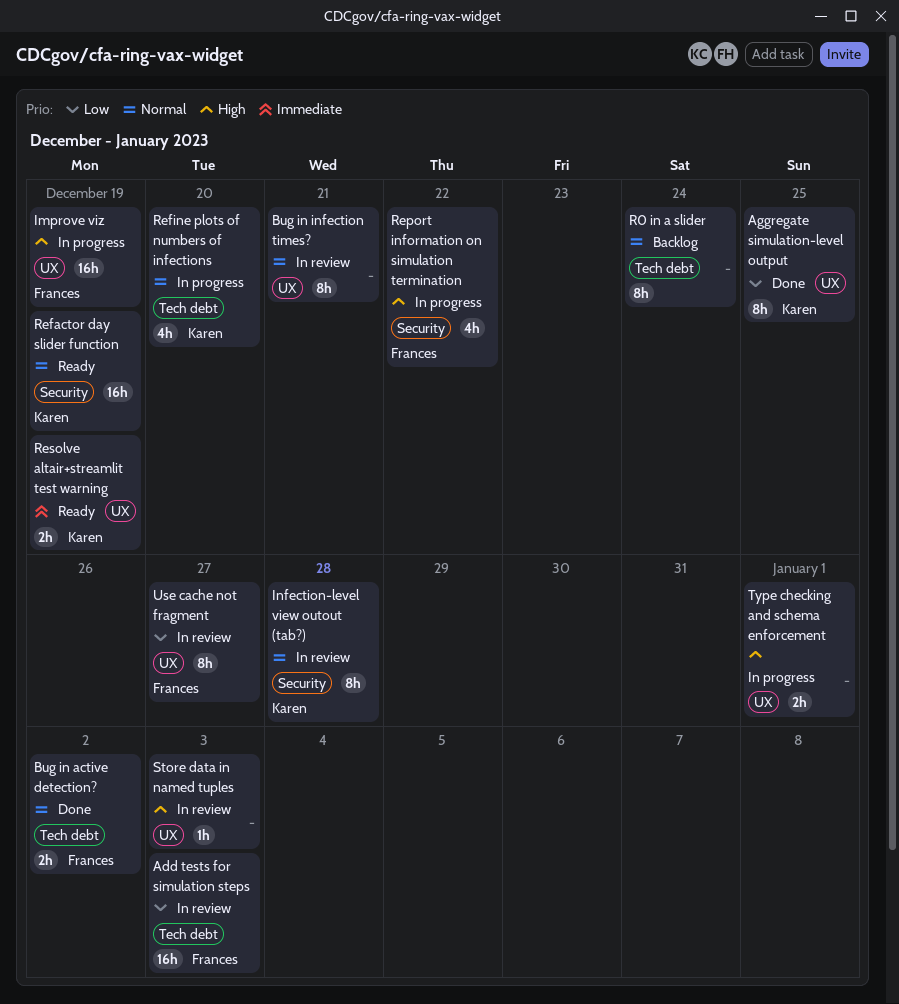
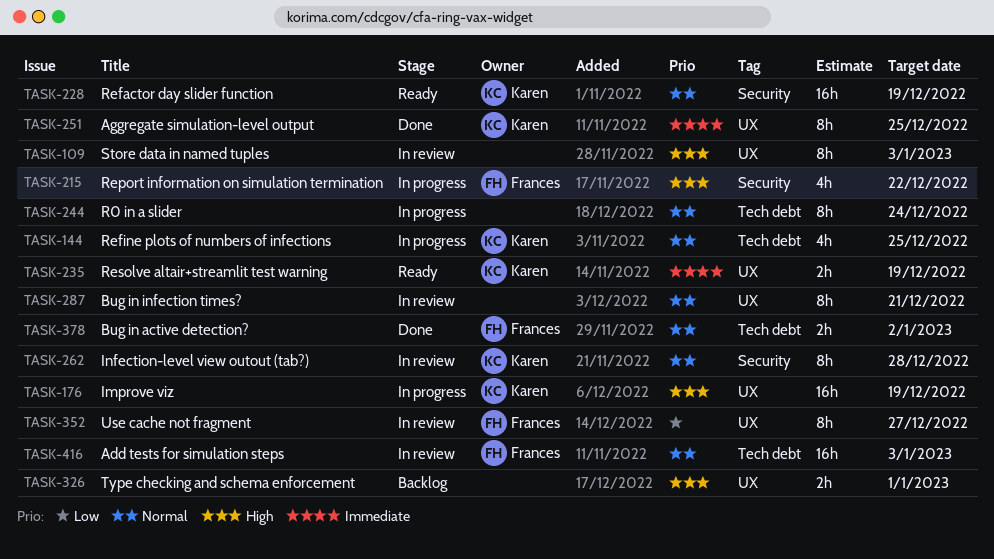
Add tests for simulation steps, priority: Low -> Normal
Aggregate simulation-level output, priority: Low -> Immediate
Improve viz, owner: Frances -> Karen
R0 in a slider, status: Backlog -> In progress
Refine plots of numbers of infections, due: Dec 20 -> Dec 25
Store data in named tuples, estimate: 1h -> 8h
Type checking and schema enforcement, status: In progress -> Backlog

